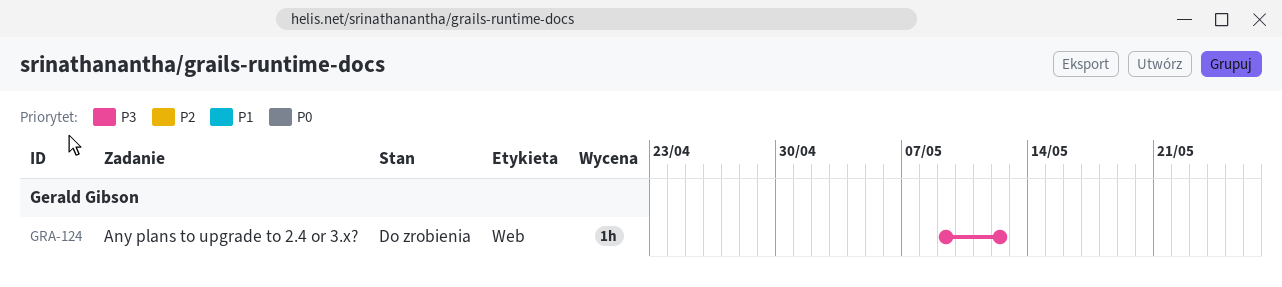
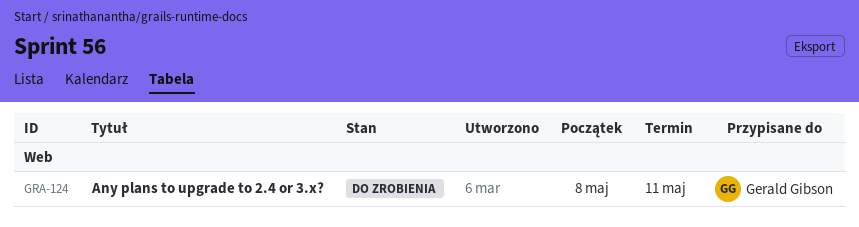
GRA-124, start: May 9 -> May 8
GRA-124, due: May 12 -> May 11

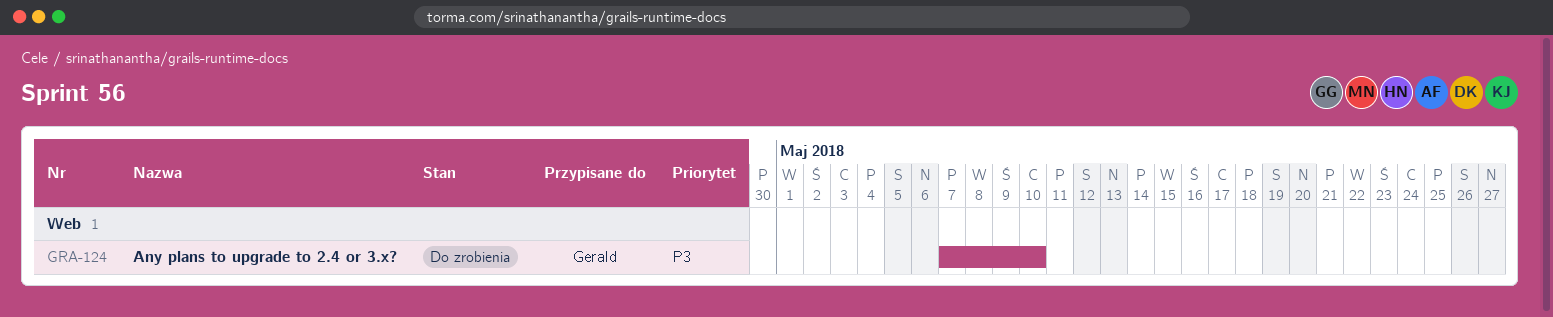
GRA-124, start: May 8 -> May 7
GRA-124, due: May 11 -> May 10

